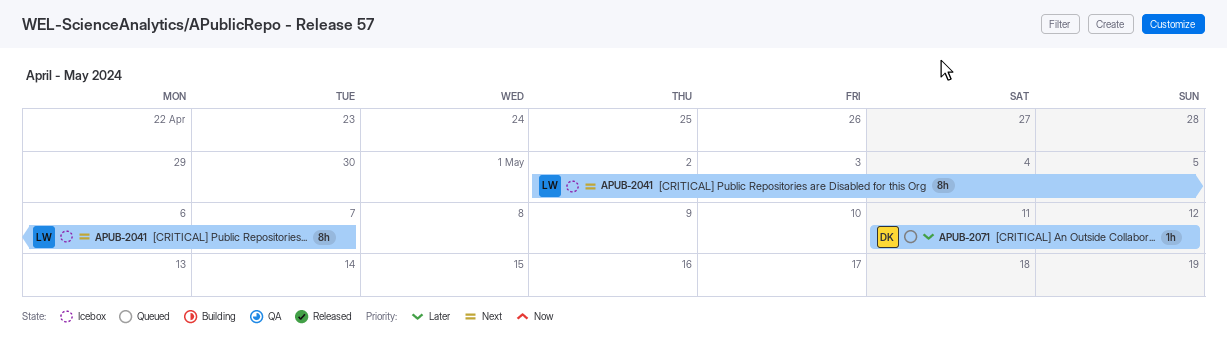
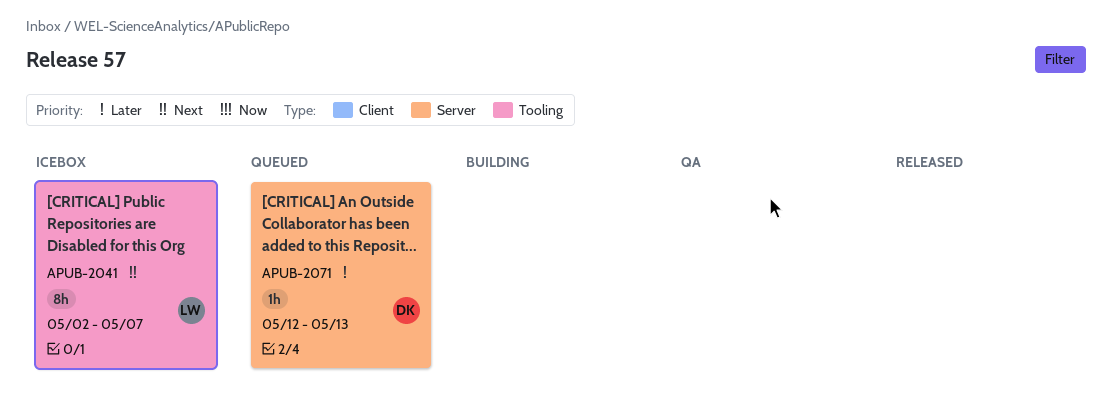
APUB-2071, start: May 11 -> May 12
APUB-2071, due: May 12 -> May 13

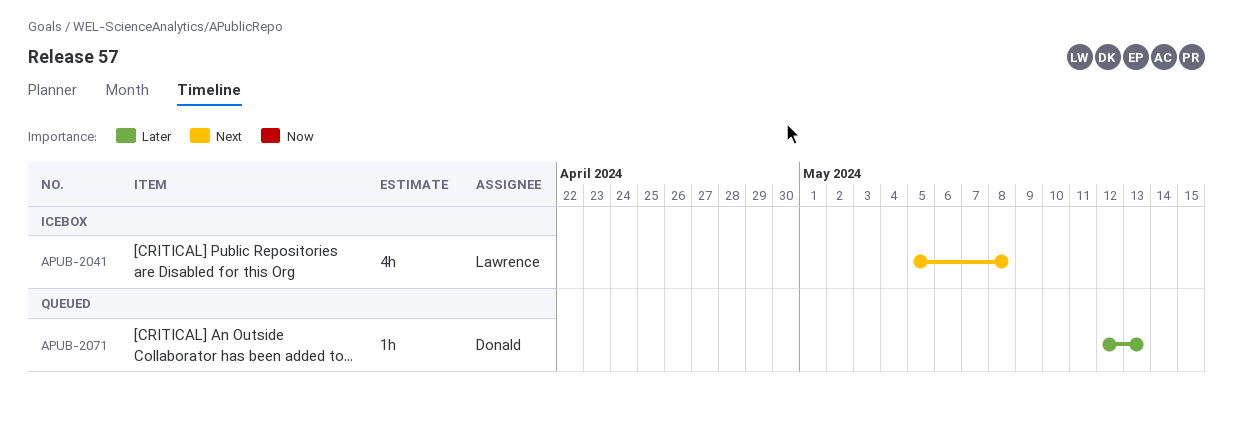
APUB-2041, estimate: 8h -> 4h
APUB-2041, start: May 2 -> May 5
APUB-2041, due: May 7 -> May 8

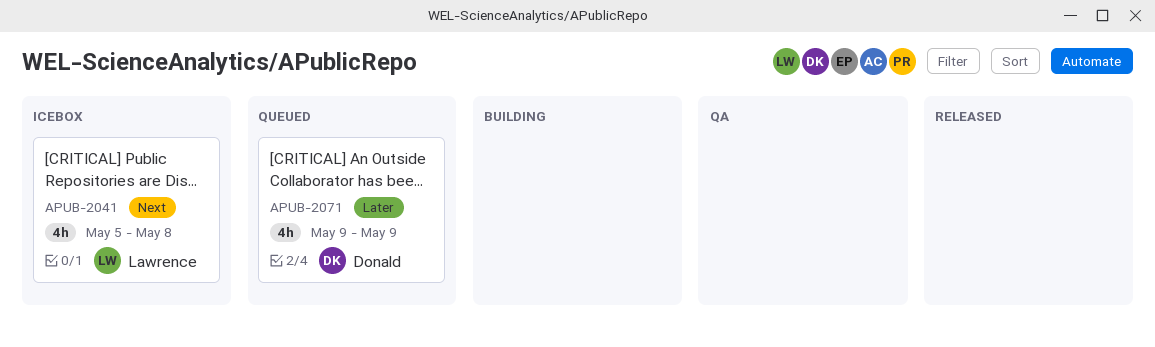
APUB-2071, estimate: 1h -> 4h
APUB-2071, start: May 12 -> May 9
APUB-2071, due: May 13 -> May 9

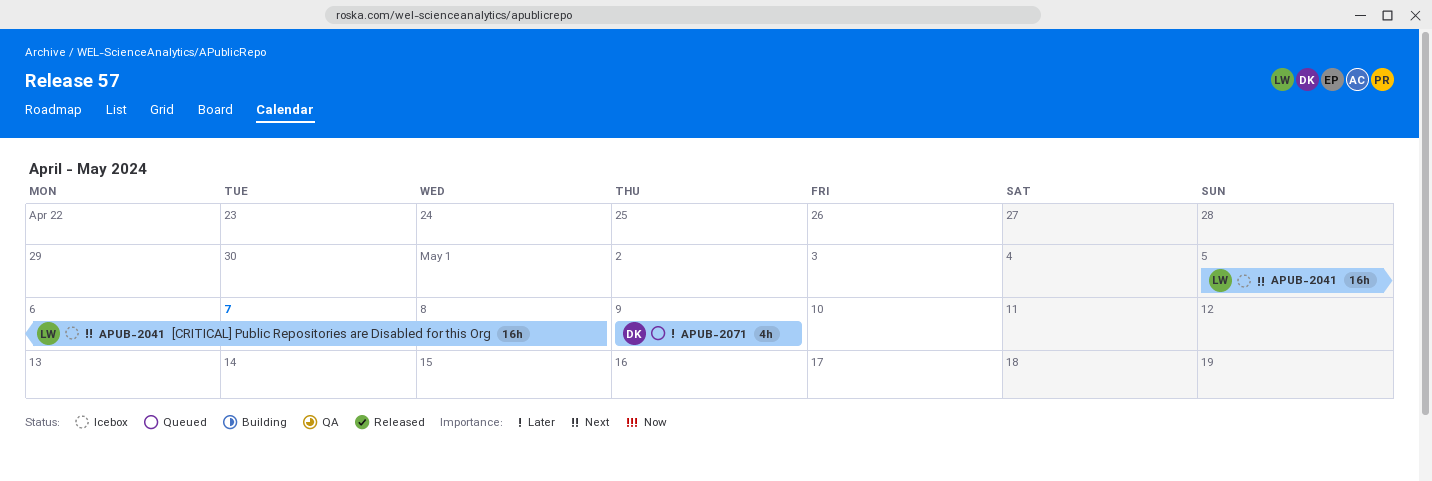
APUB-2041, estimate: 4h -> 16h

